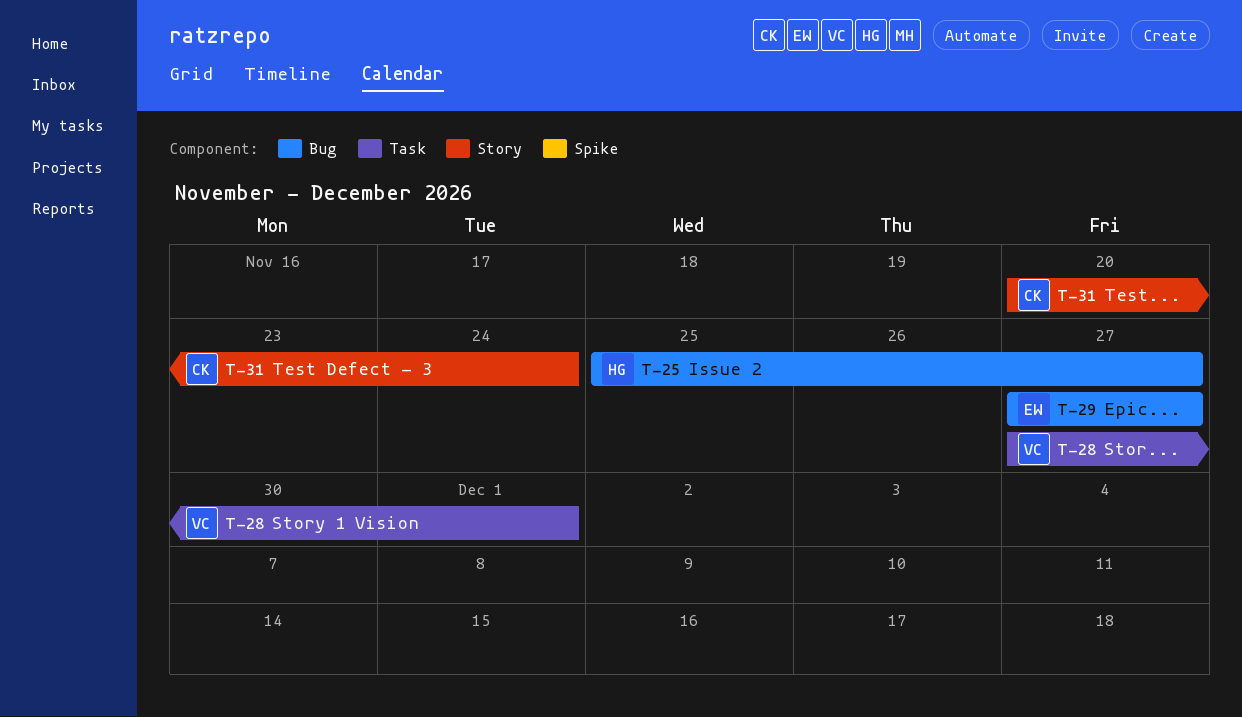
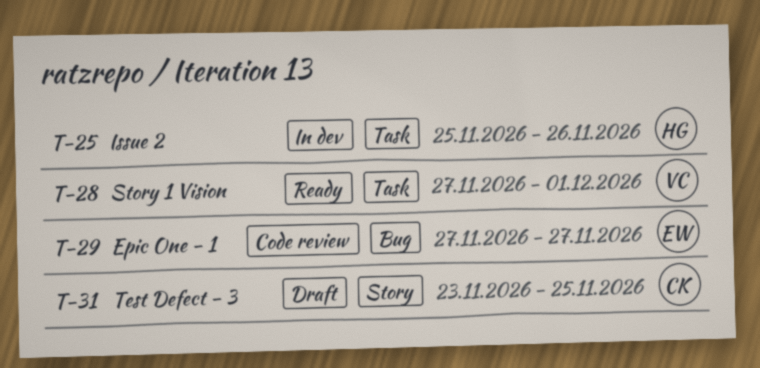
T-25, label: Bug -> Task
T-25, due: Nov 27 -> Nov 26
T-31, start: Nov 20 -> Nov 23
T-31, due: Nov 24 -> Nov 25

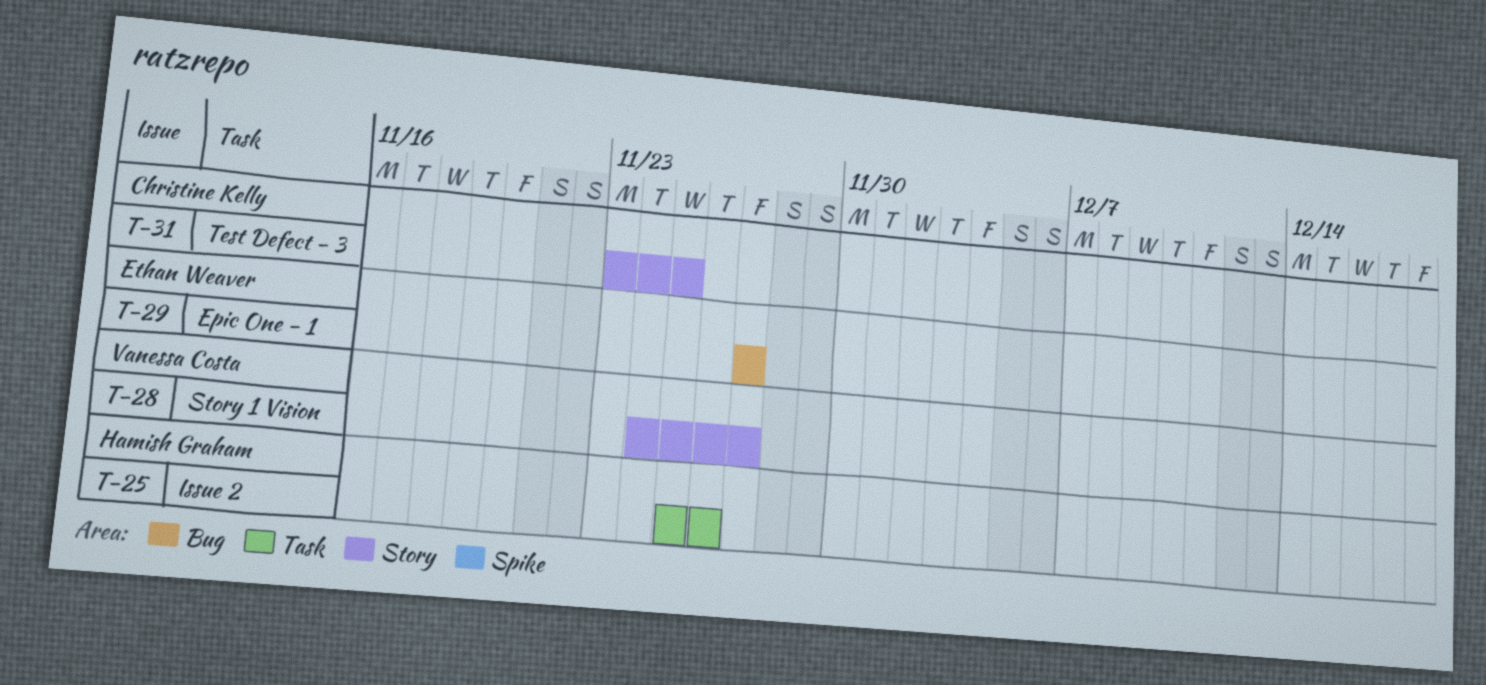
T-28, label: Task -> Story
T-28, start: Nov 27 -> Nov 24
T-28, due: Dec 1 -> Nov 27

